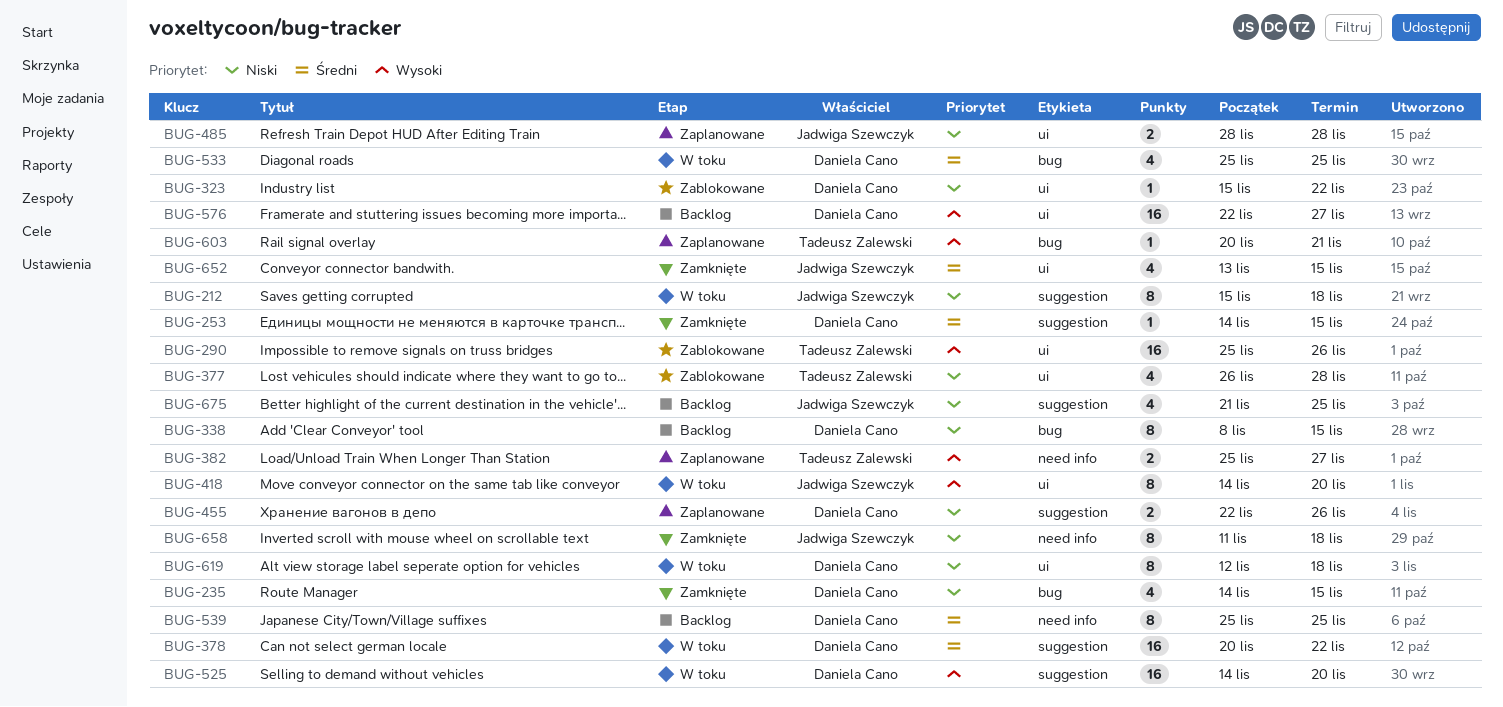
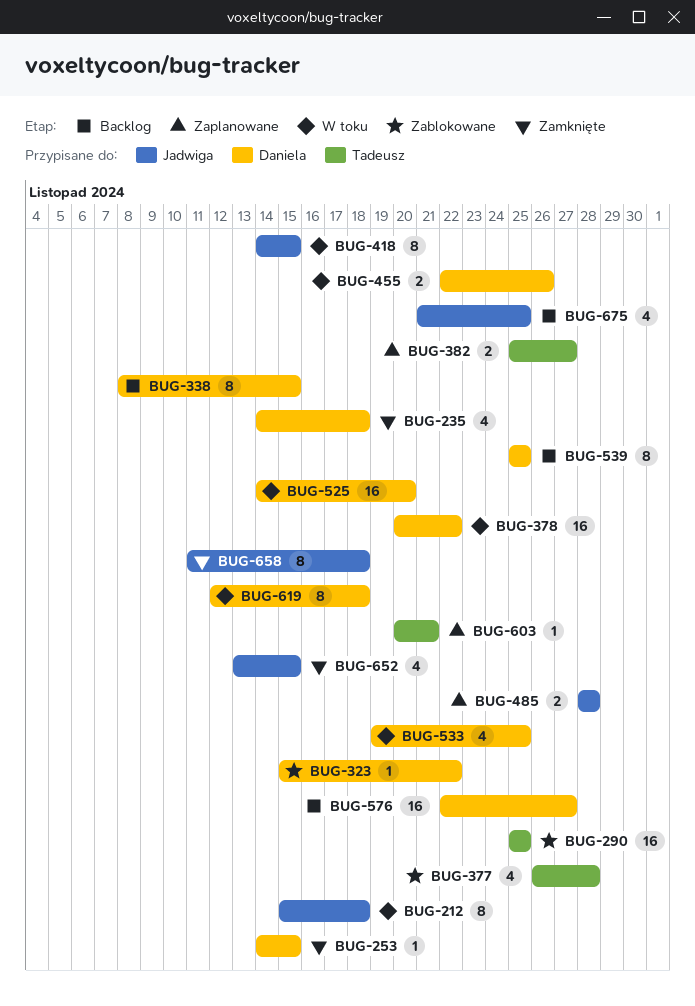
BUG-235, due: Nov 15 -> Nov 18
BUG-290, due: Nov 26 -> Nov 25
BUG-418, due: Nov 20 -> Nov 15
BUG-455, status: Zaplanowane -> W toku
BUG-533, start: Nov 25 -> Nov 19

